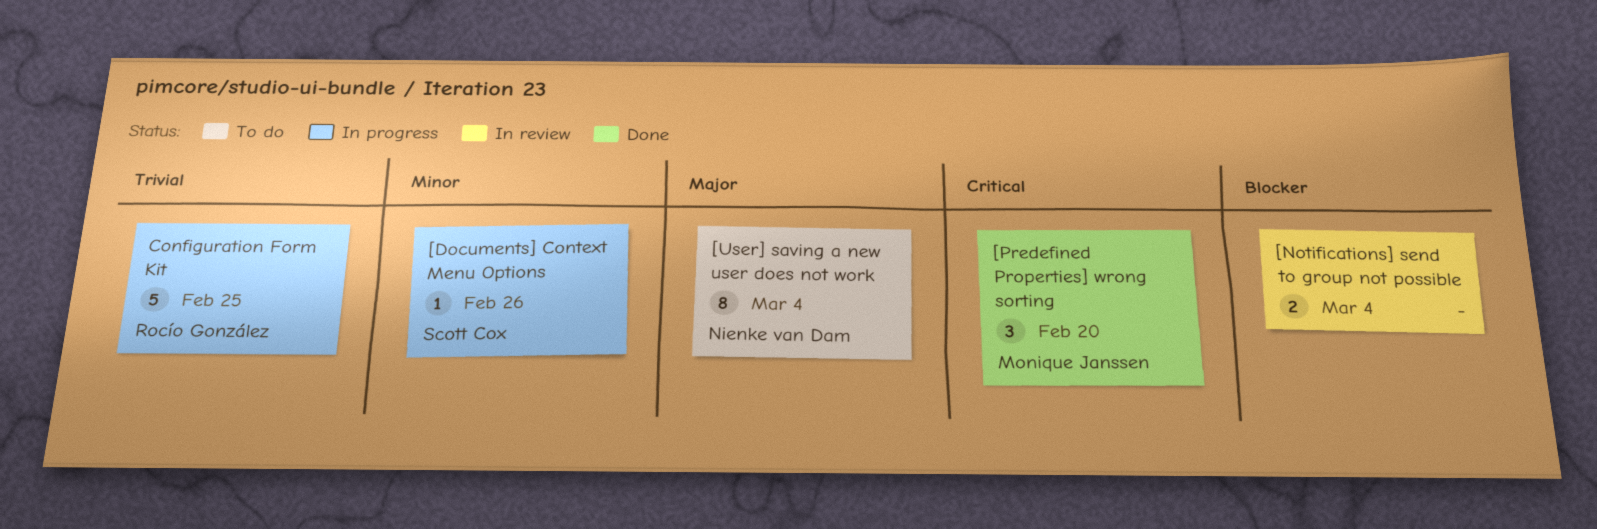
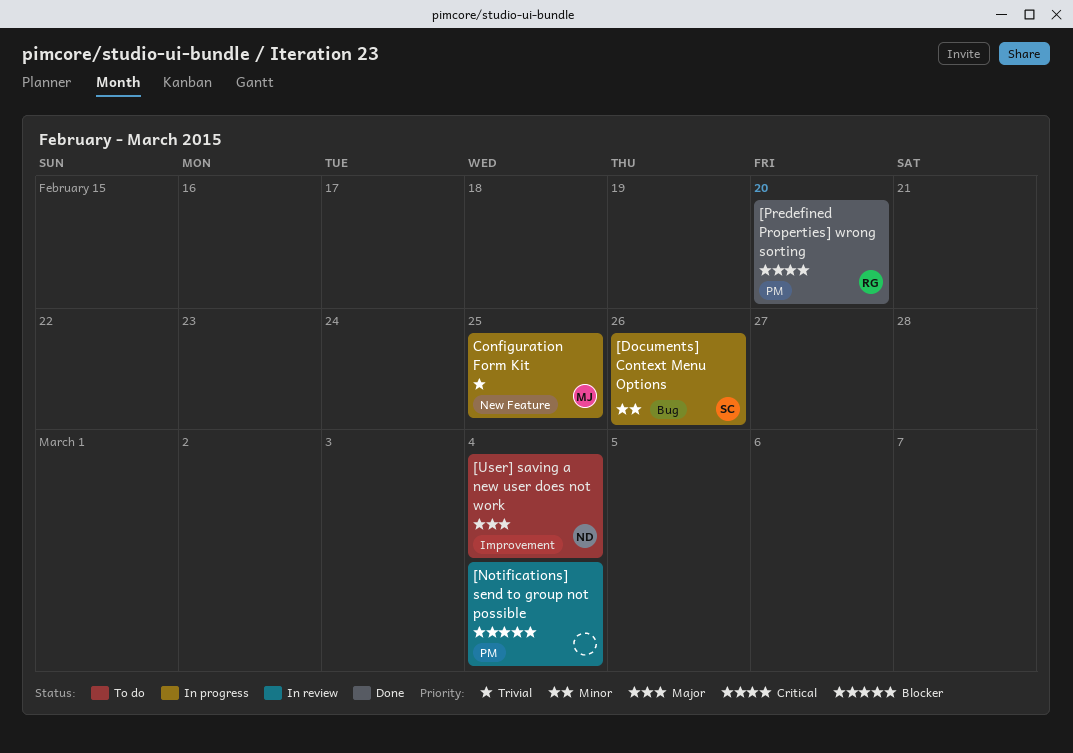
[Predefined Properties] wrong sorting, owner: Monique Janssen -> Rocío González
Configuration Form Kit, owner: Rocío González -> Monique Janssen

